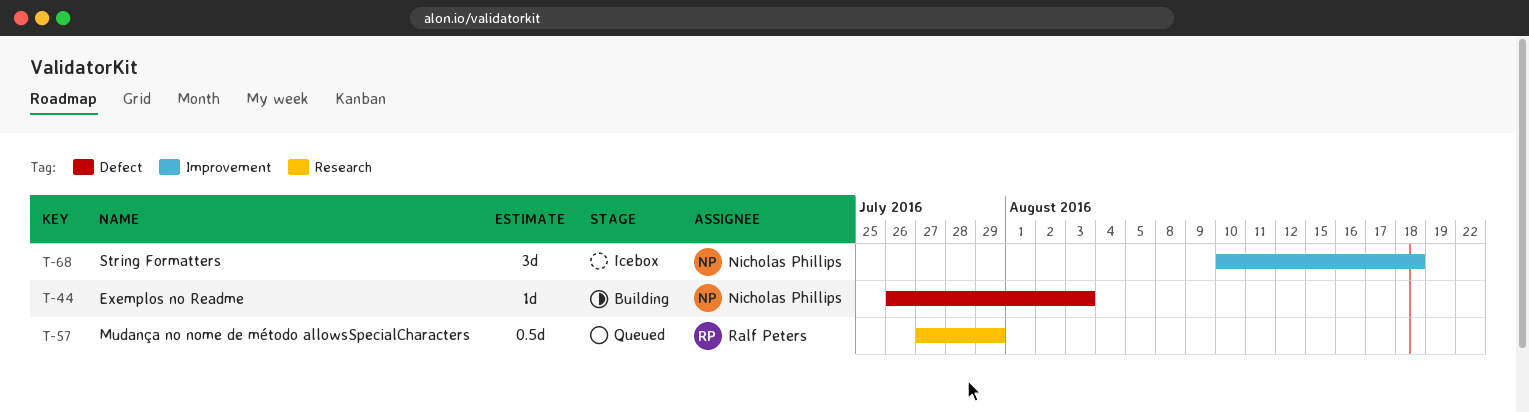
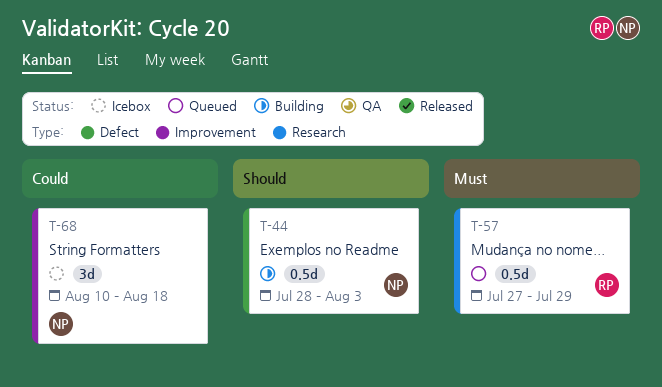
T-44, estimate: 1d -> 0.5d
T-44, start: Jul 26 -> Jul 28

